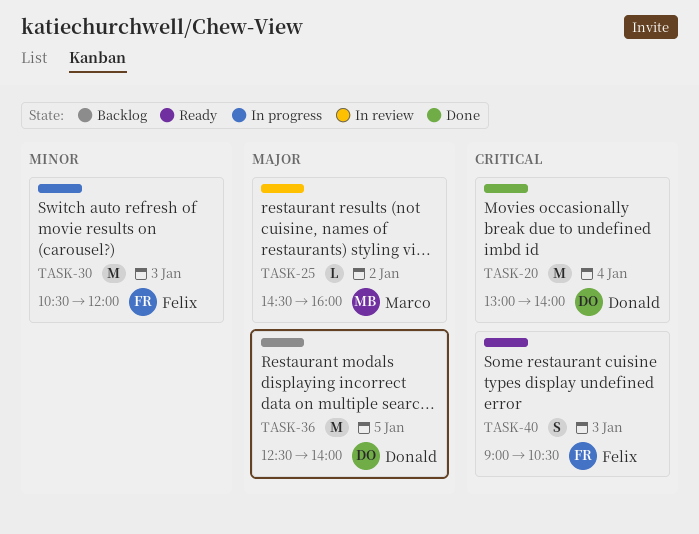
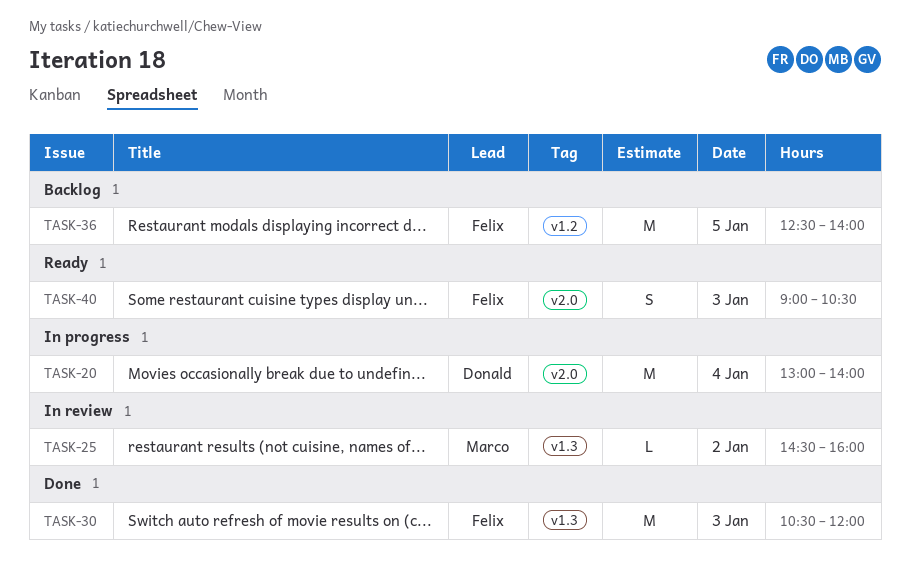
TASK-20, status: Done -> In progress
TASK-30, status: In progress -> Done
TASK-36, owner: Donald -> Felix

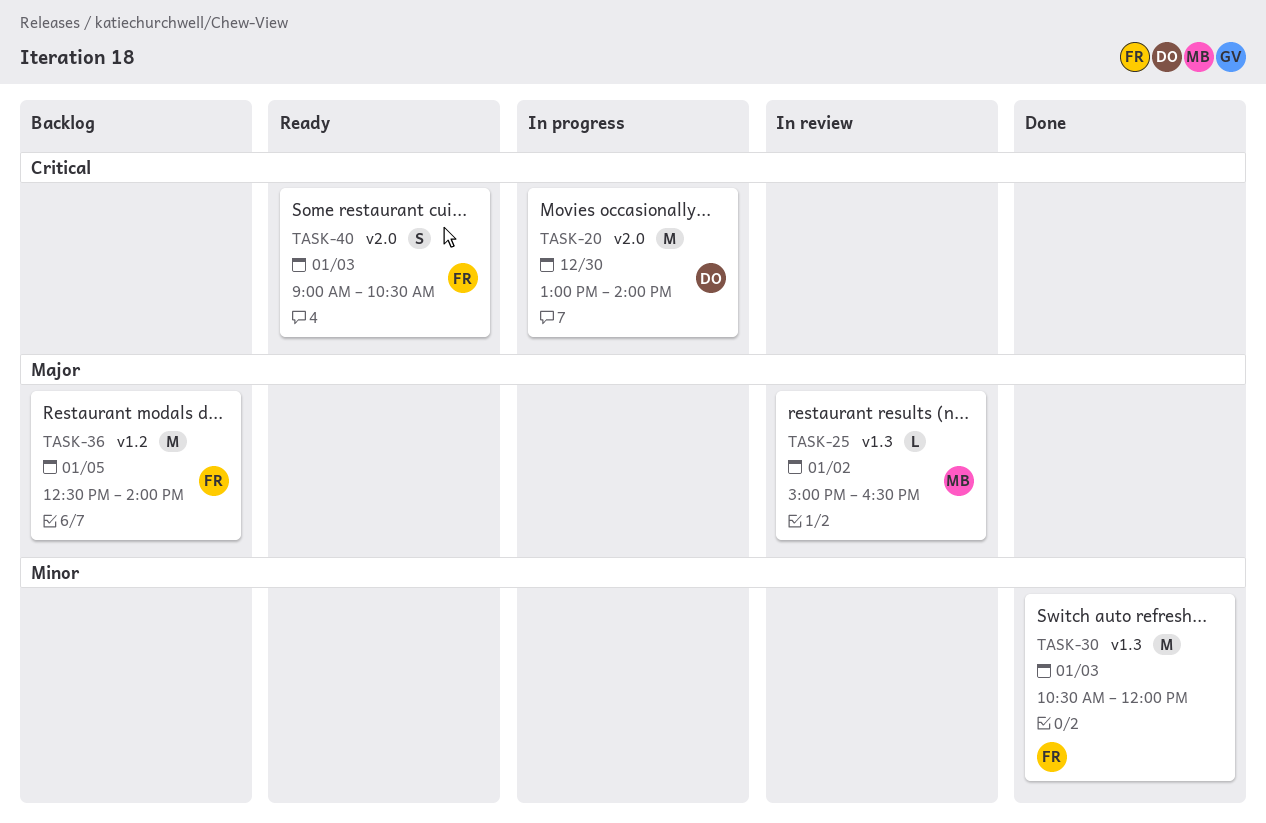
TASK-20, day: Jan 4 -> Dec 30
TASK-25, begins: 14:30 -> 15:00
TASK-25, ends: 16:00 -> 16:30

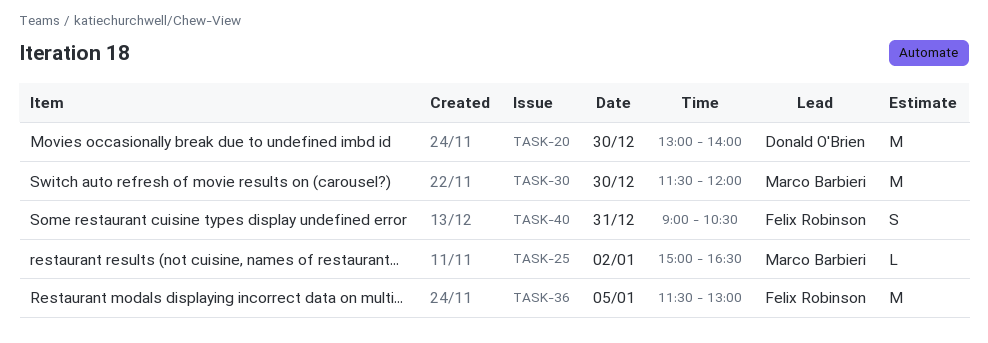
TASK-30, owner: Felix Robinson -> Marco Barbieri
TASK-30, day: Jan 3 -> Dec 30
TASK-30, begins: 10:30 -> 11:30
TASK-36, begins: 12:30 -> 11:30
TASK-36, ends: 14:00 -> 13:00
TASK-40, day: Jan 3 -> Dec 31

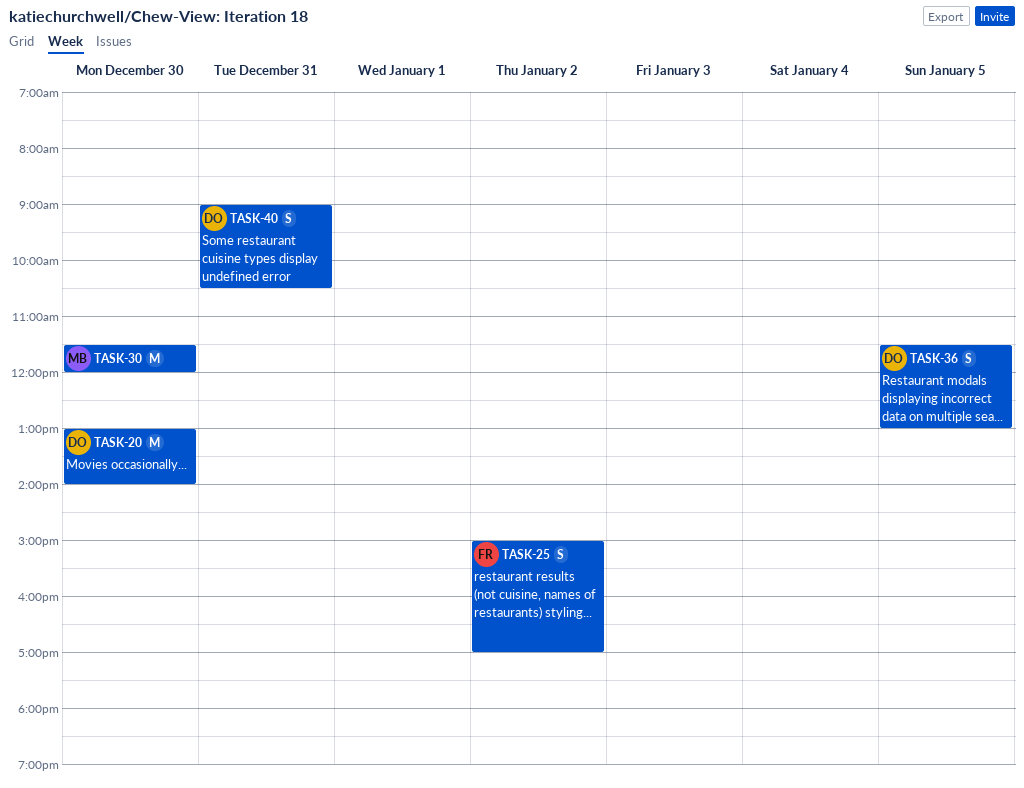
TASK-25, owner: Marco Barbieri -> Felix Robinson
TASK-25, estimate: L -> S
TASK-25, ends: 16:30 -> 17:00
TASK-36, owner: Felix Robinson -> Donald O'Brien
TASK-36, estimate: M -> S
TASK-40, owner: Felix Robinson -> Donald O'Brien

